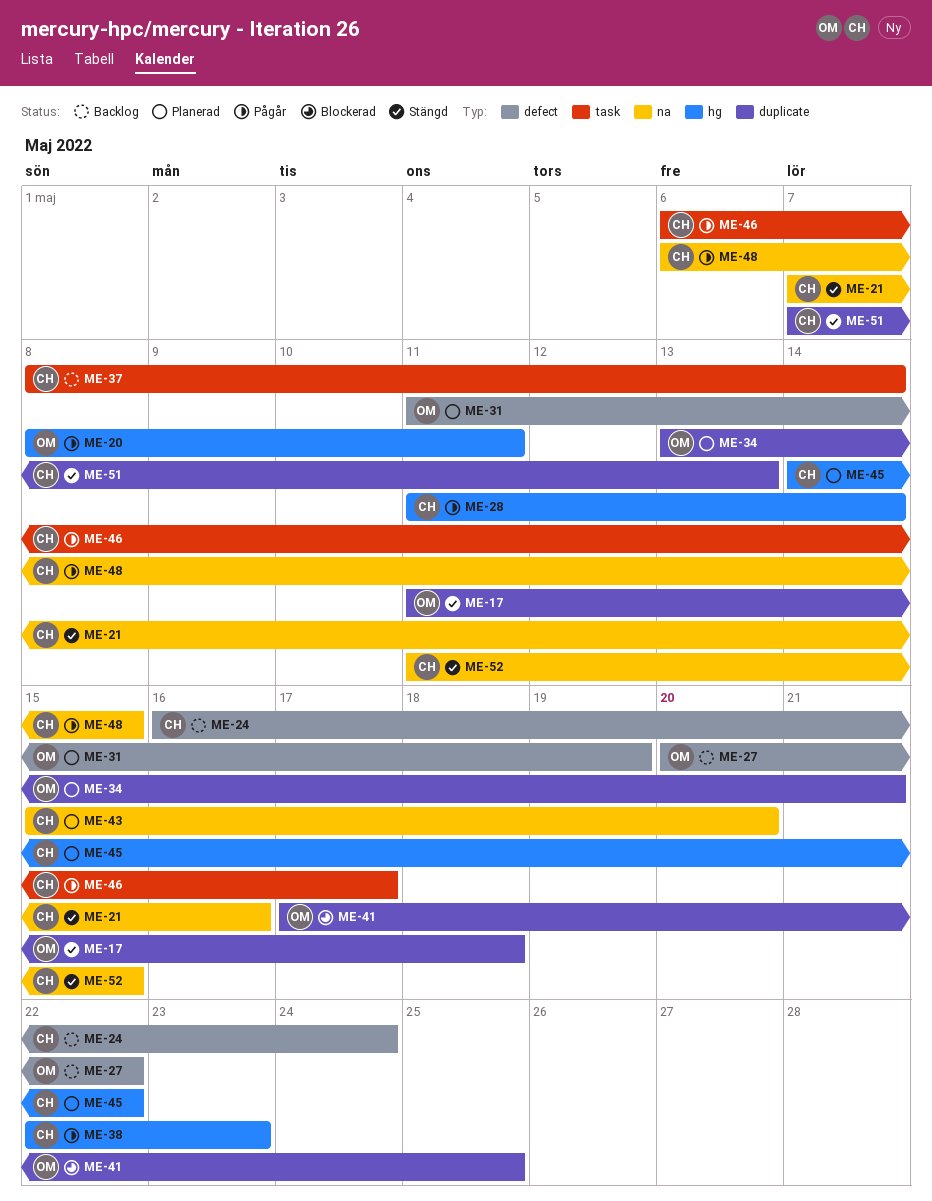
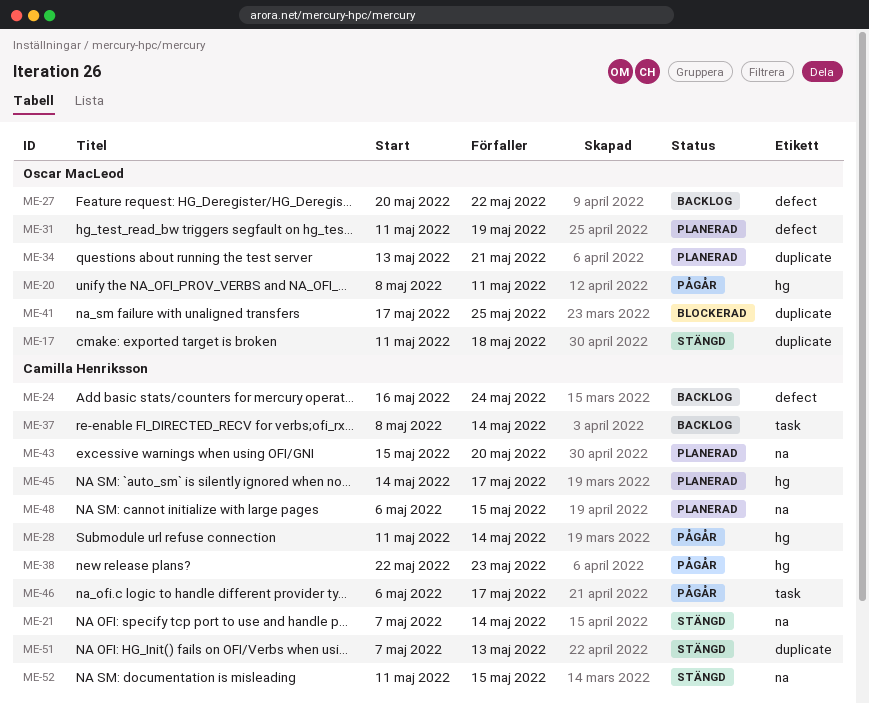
ME-21, due: May 16 -> May 14
ME-45, due: May 22 -> May 17
ME-48, status: Pågår -> Planerad

